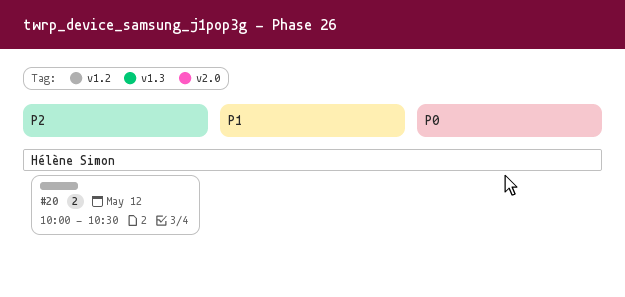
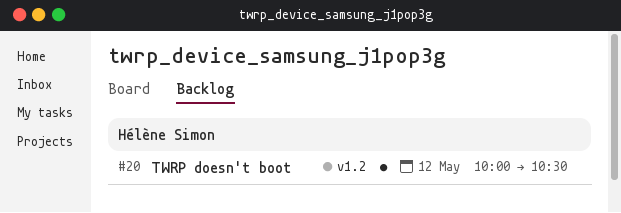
#20, estimate: 2 -> 1

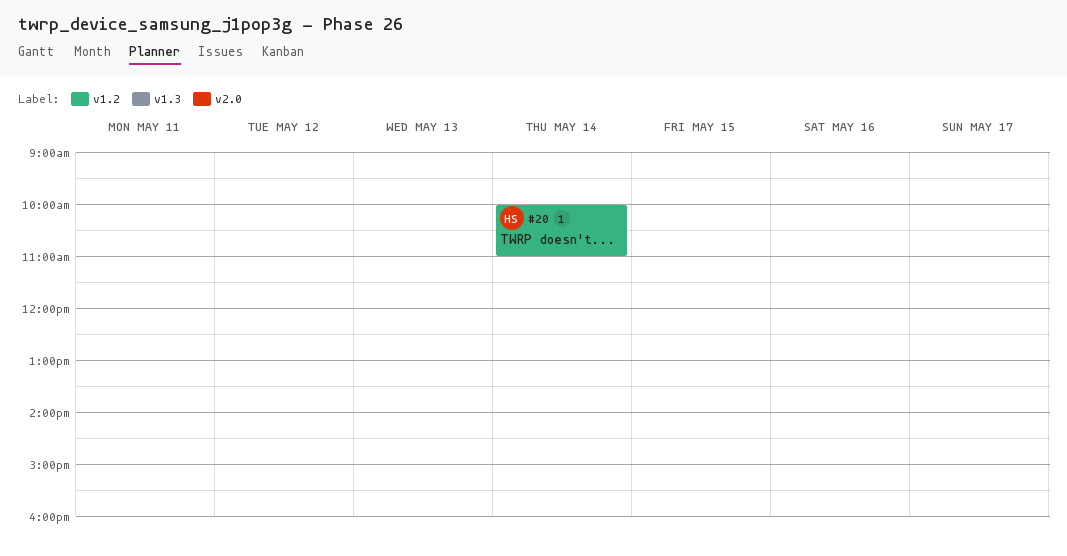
#20, day: May 12 -> May 14
#20, ends: 10:30 -> 11:00

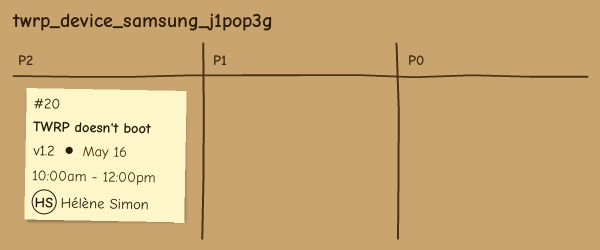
#20, day: May 14 -> May 16
#20, ends: 11:00 -> 12:00

